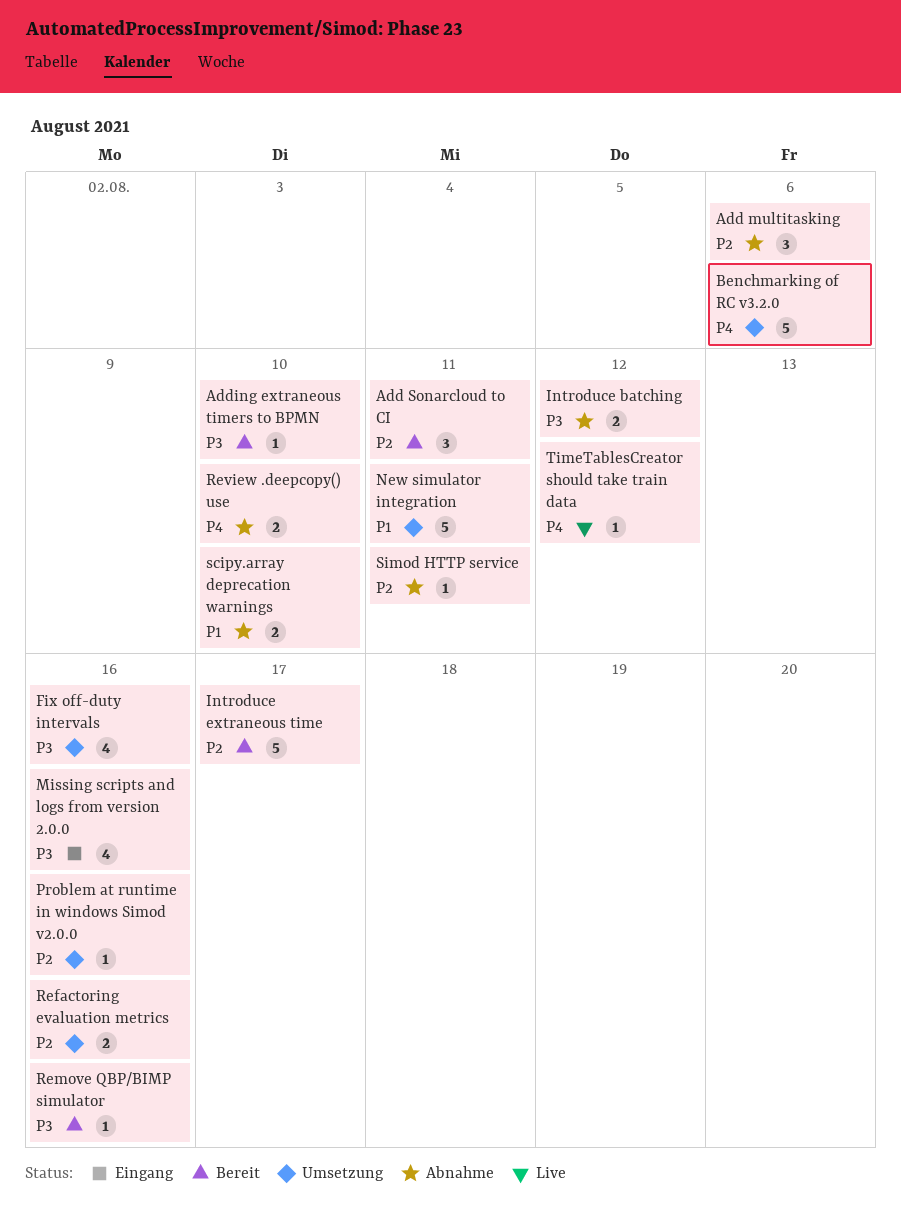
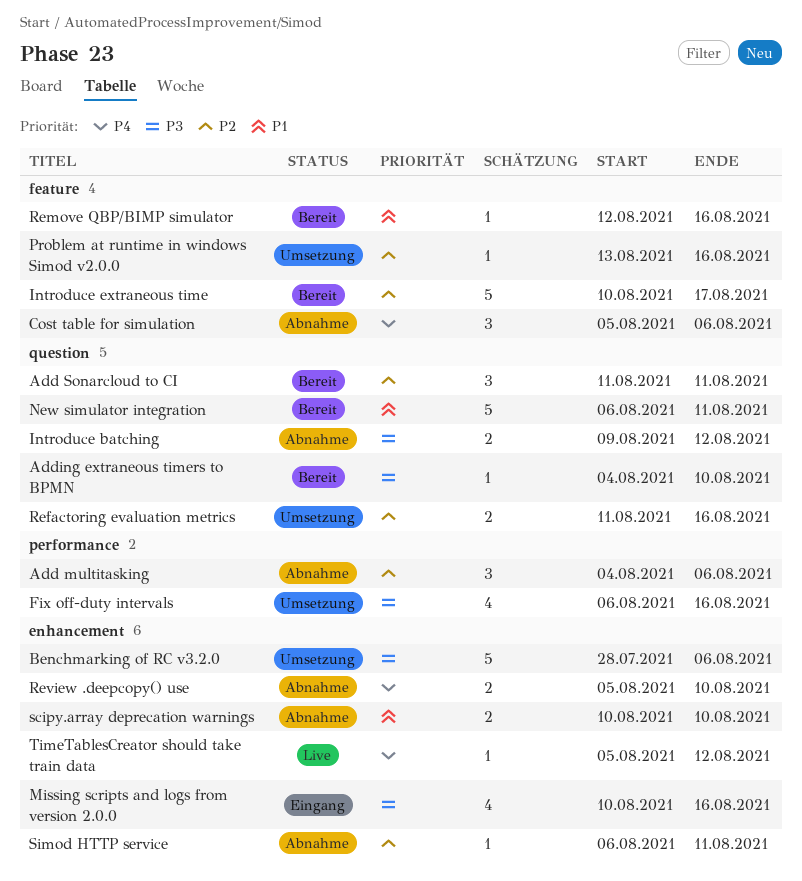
Benchmarking of RC v3.2.0, priority: P4 -> P3
Cost table for simulation: none -> present
New simulator integration, status: Umsetzung -> Bereit
Remove QBP/BIMP simulator, priority: P3 -> P1

